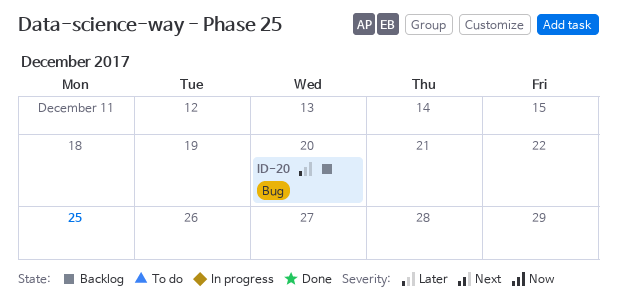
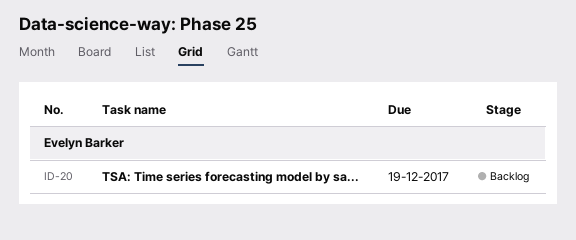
ID-20, due: Dec 20 -> Dec 19

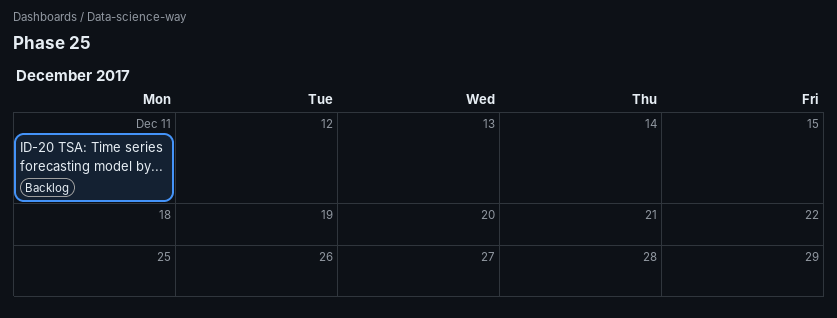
ID-20, due: Dec 19 -> Dec 11

